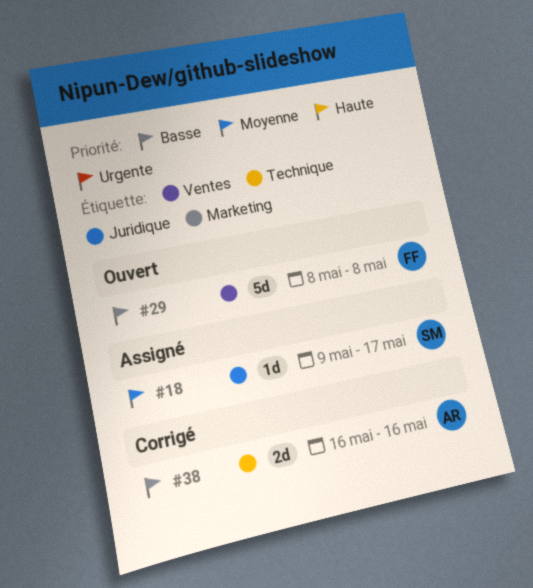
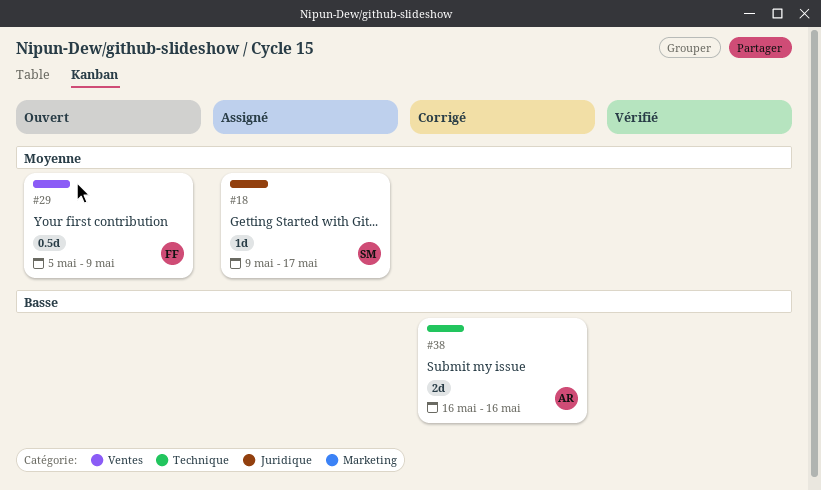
#29, priority: Basse -> Moyenne
#29, estimate: 5d -> 0.5d
#29, start: May 8 -> May 5
#29, due: May 8 -> May 9

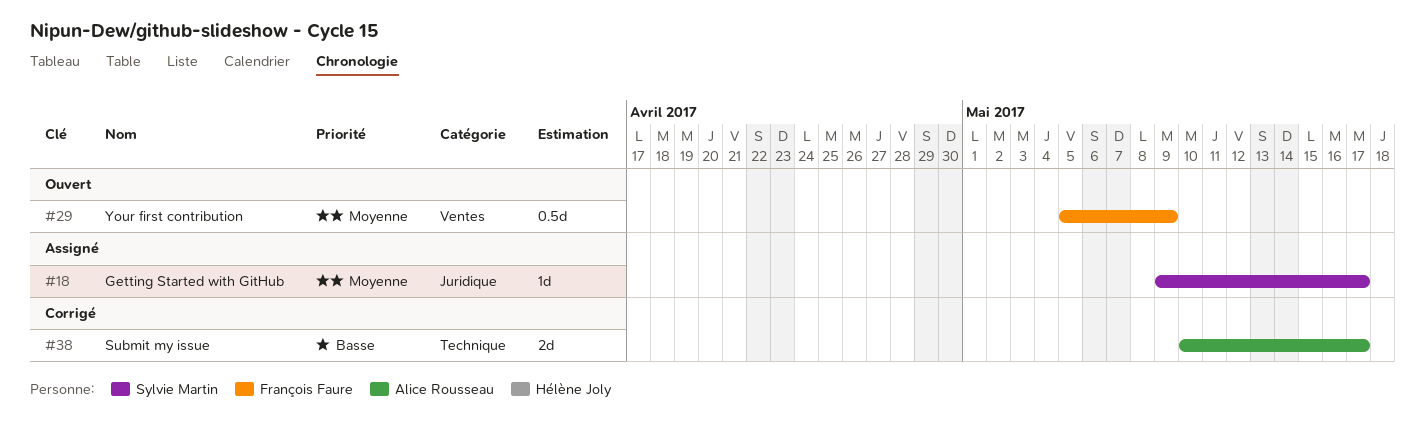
#38, start: May 16 -> May 10
#38, due: May 16 -> May 17

